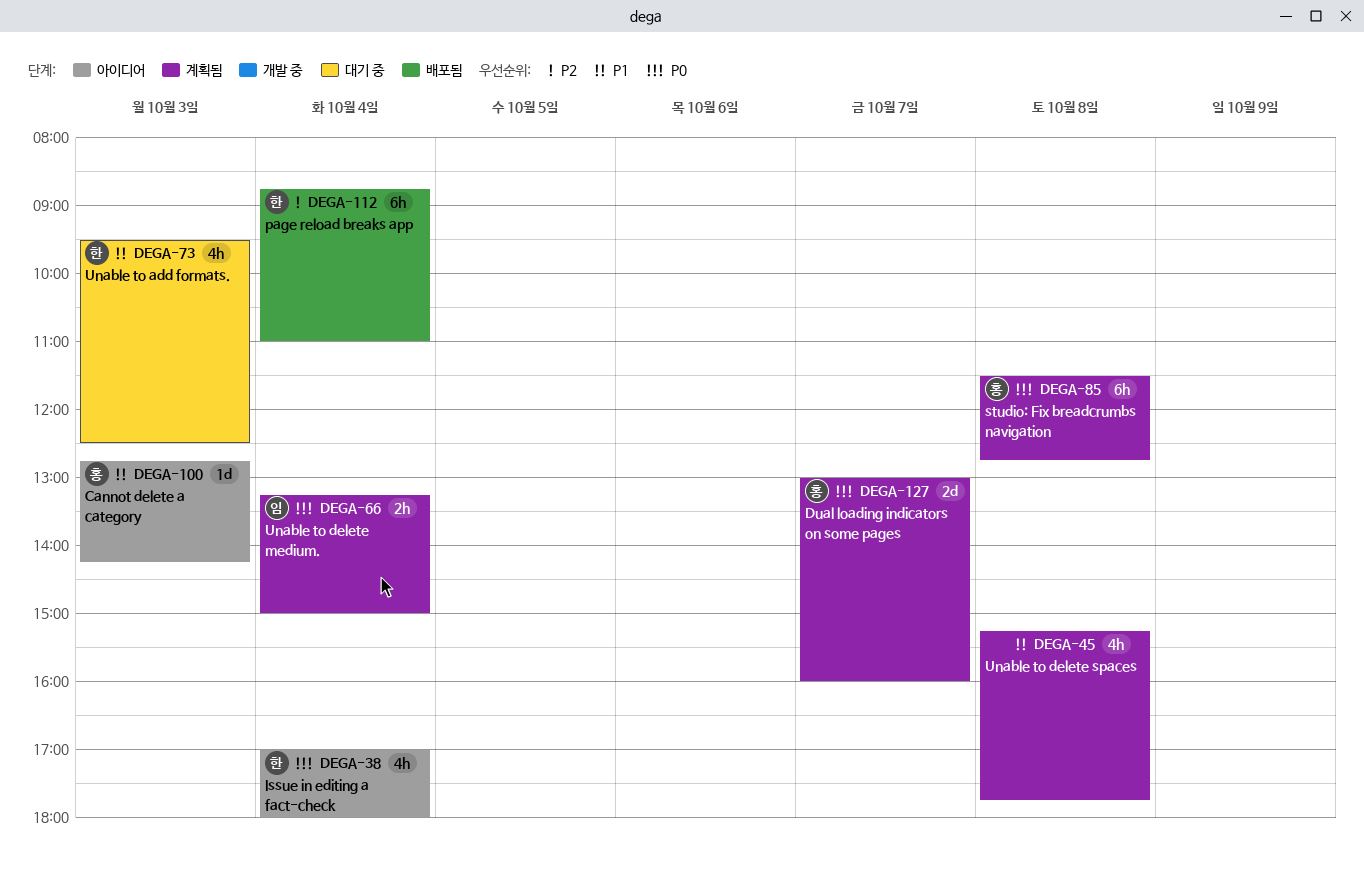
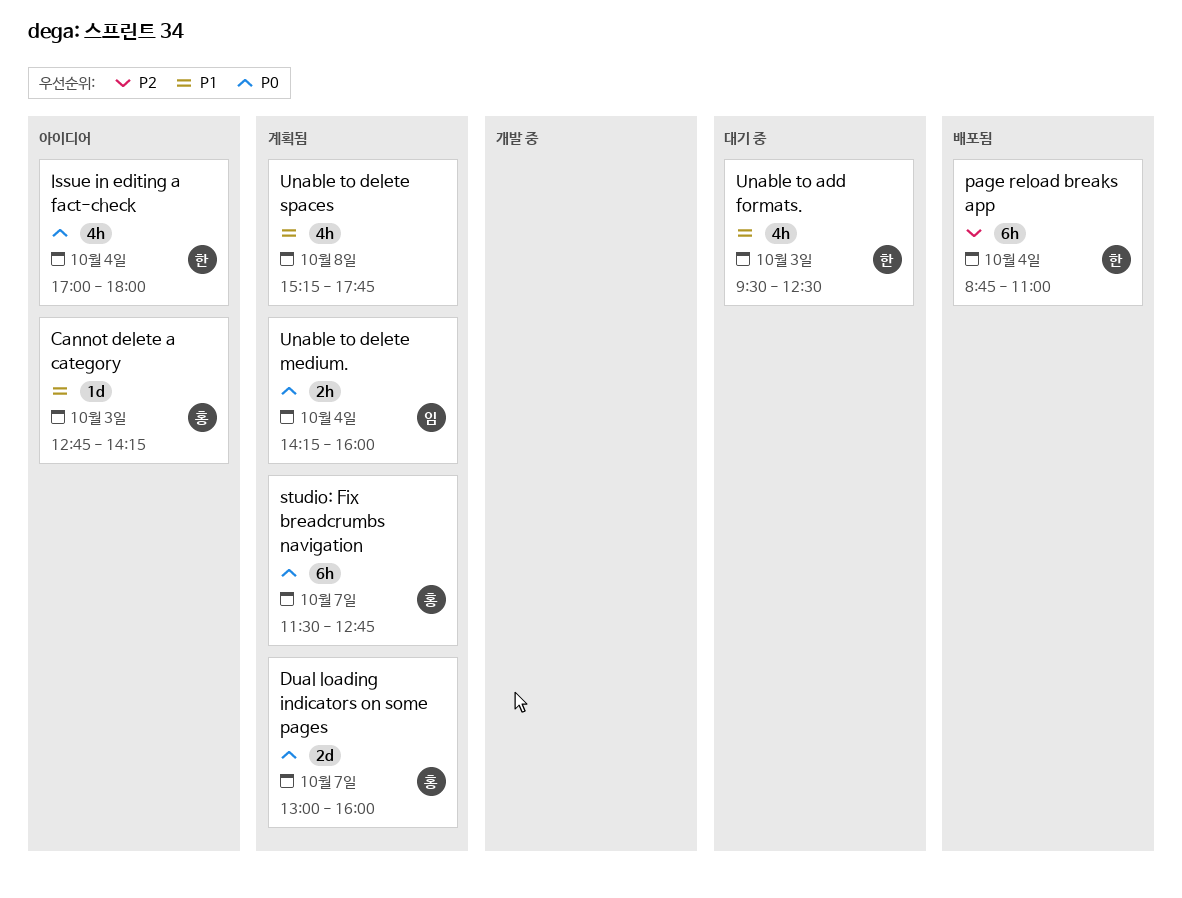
studio: Fix breadcrumbs navigation, day: Oct 8 -> Oct 7
Unable to delete medium., begins: 13:15 -> 14:15
Unable to delete medium., ends: 15:00 -> 16:00

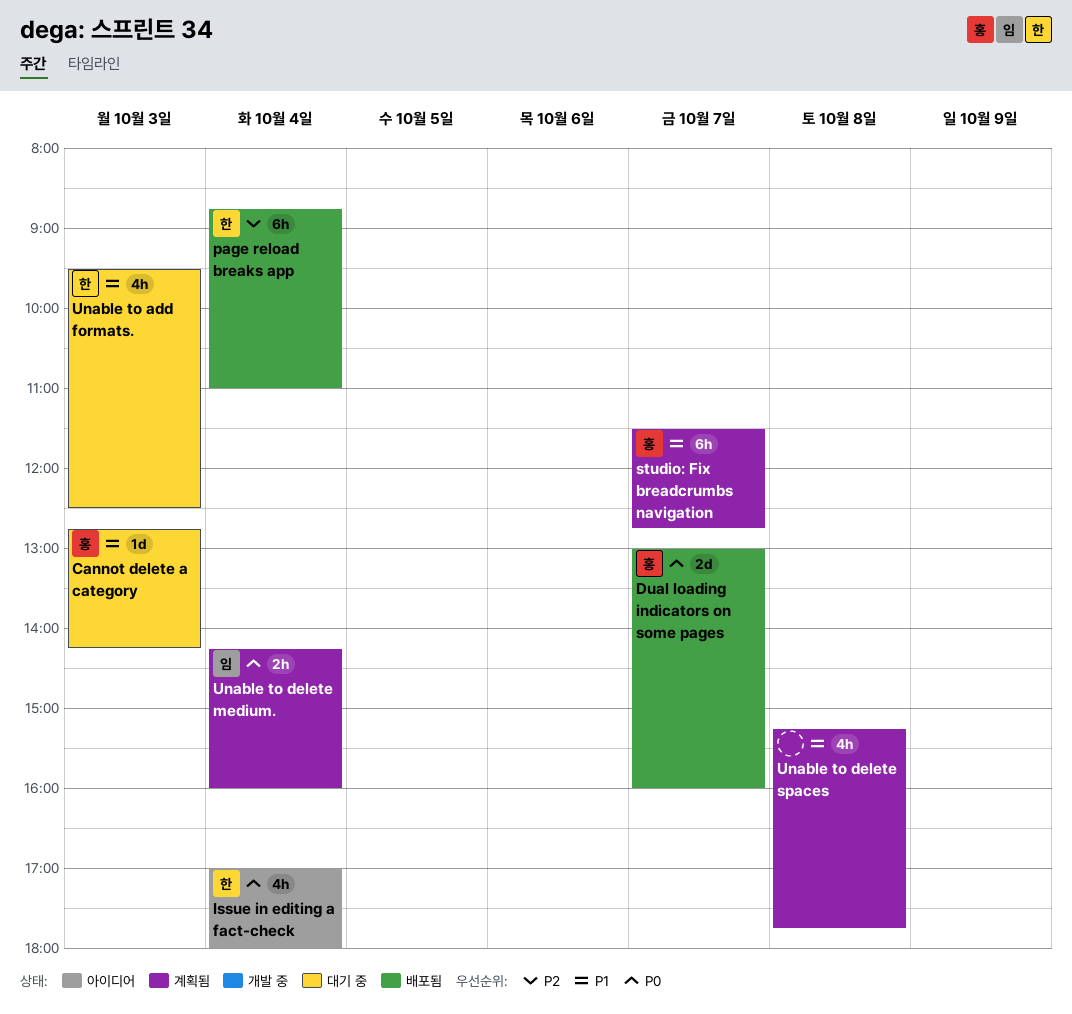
Cannot delete a category, status: 아이디어 -> 대기 중
Dual loading indicators on some pages, status: 계획됨 -> 배포됨
studio: Fix breadcrumbs navigation, priority: P0 -> P1

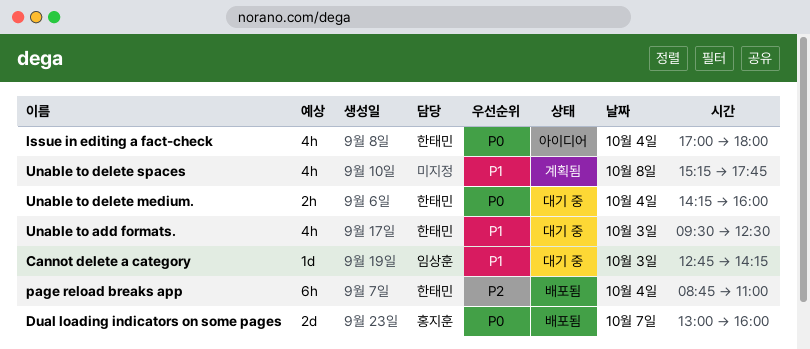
Cannot delete a category, owner: 홍지훈 -> 임상훈
studio: Fix breadcrumbs navigation: present -> none
Unable to delete medium., status: 계획됨 -> 대기 중
Unable to delete medium., owner: 임상훈 -> 한태민

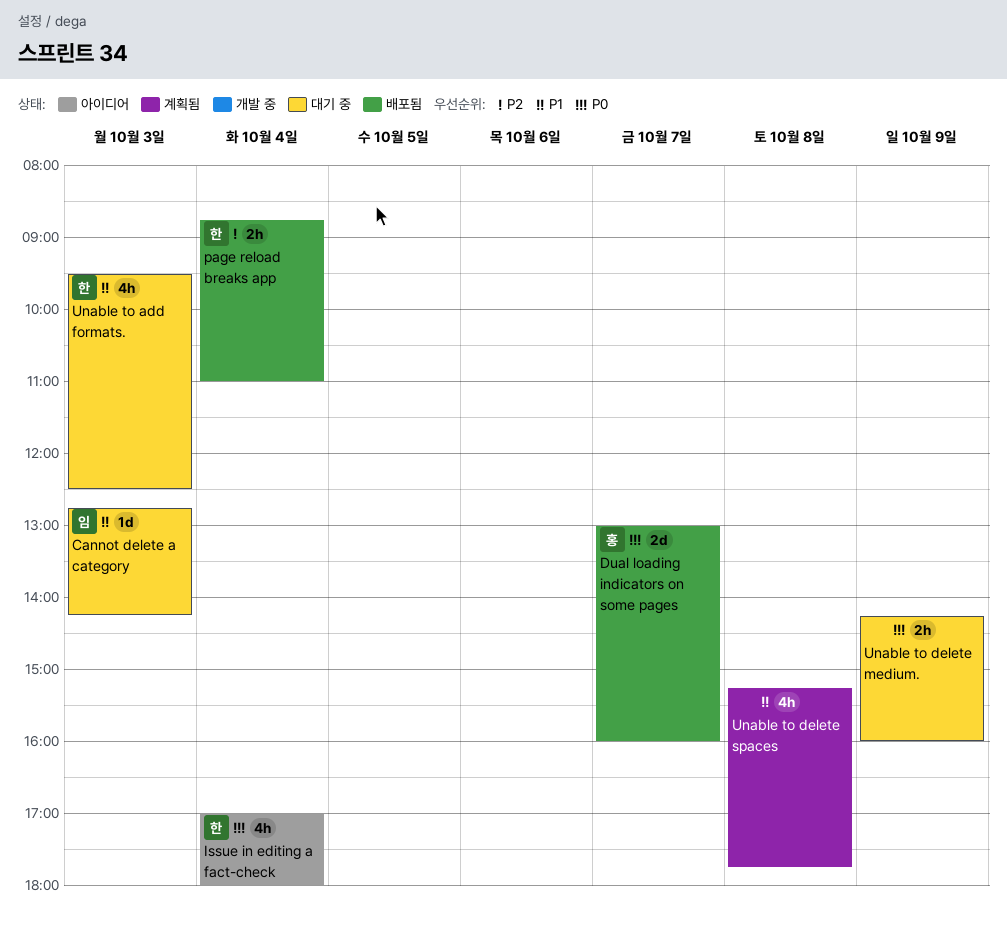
page reload breaks app, estimate: 6h -> 2h
Unable to delete medium., owner: 한태민 -> none
Unable to delete medium., day: Oct 4 -> Oct 9

